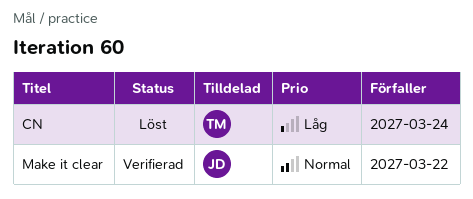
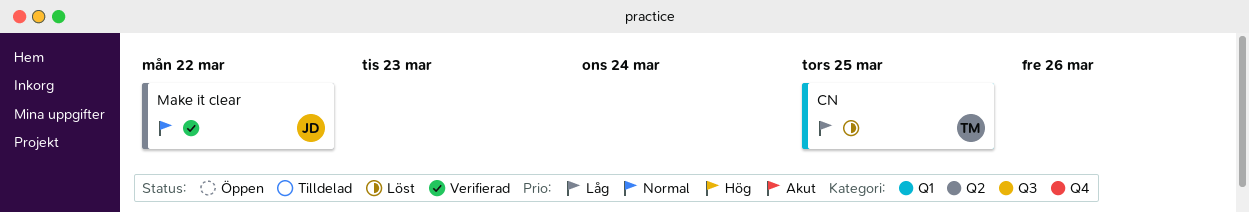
CN, due: Mar 24 -> Mar 25

